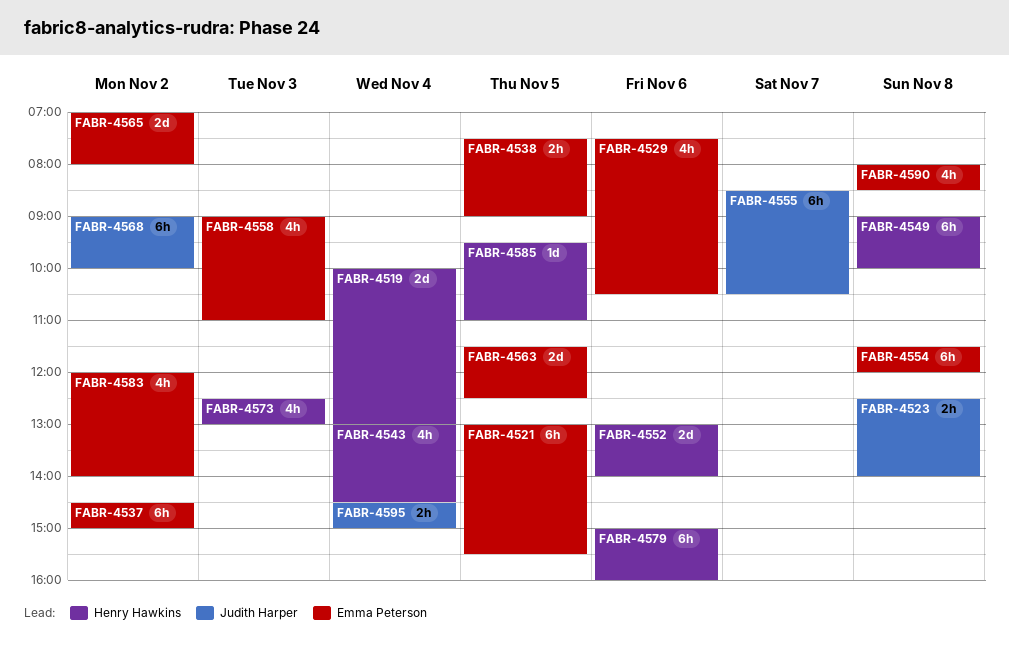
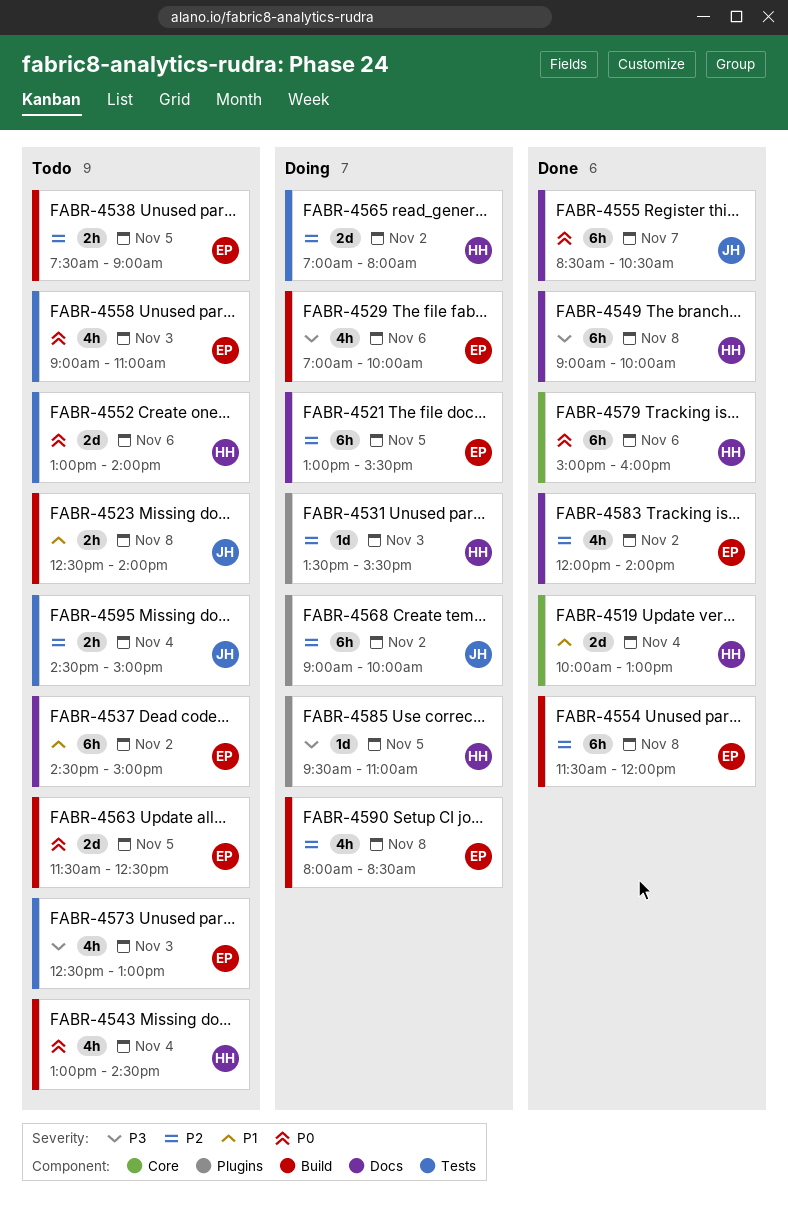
FABR-4529, begins: 07:30 -> 07:00
FABR-4529, ends: 10:30 -> 10:00
FABR-4531: none -> present
FABR-4565, owner: Emma Peterson -> Henry Hawkins
FABR-4573, owner: Henry Hawkins -> Emma Peterson

